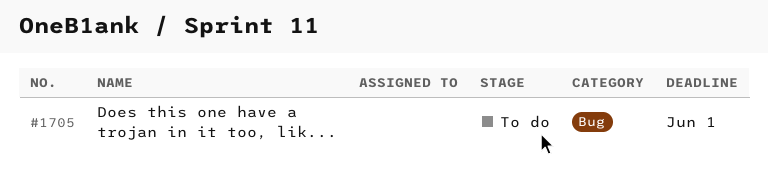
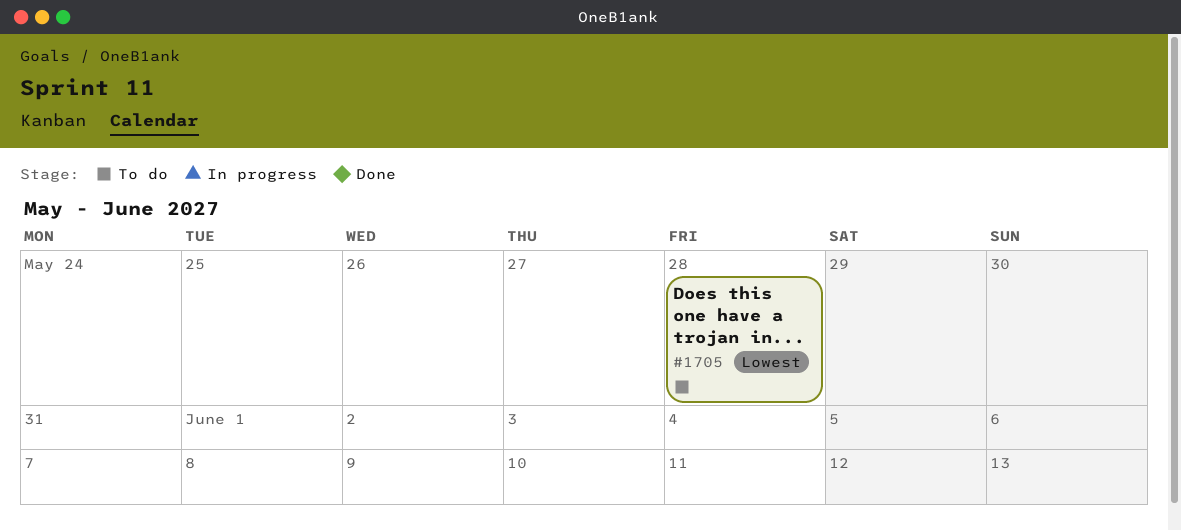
#1705, due: Jun 1 -> May 28

